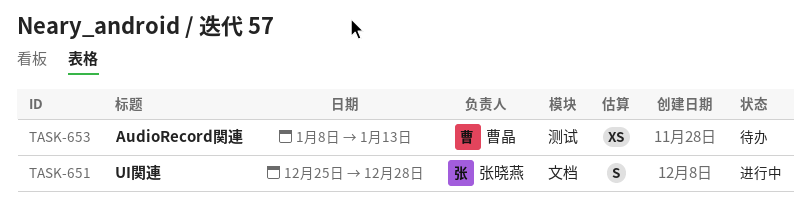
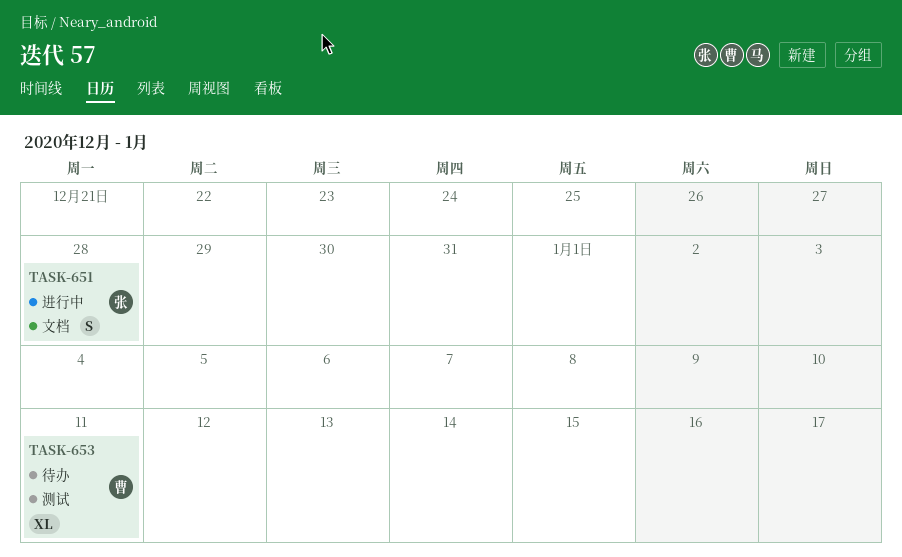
TASK-653, estimate: XS -> XL
TASK-653, due: Jan 13 -> Jan 11

